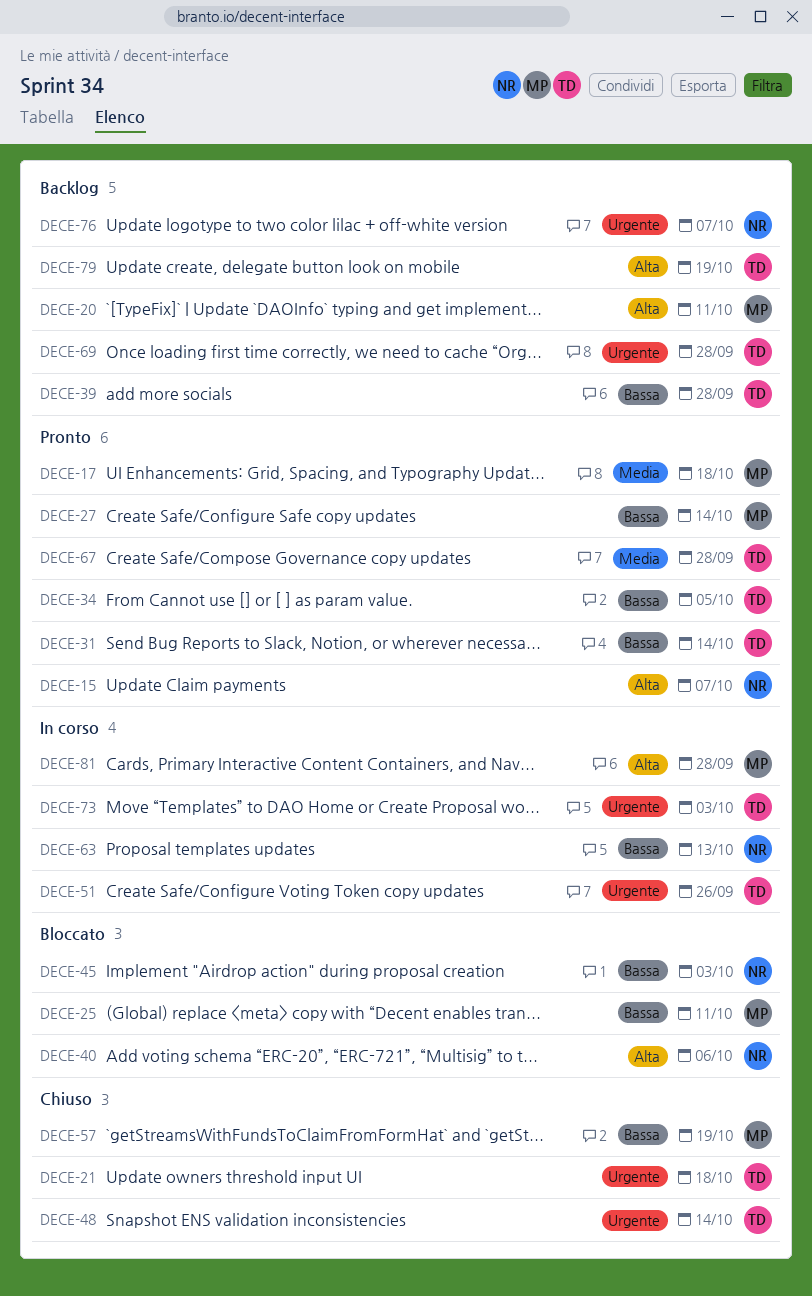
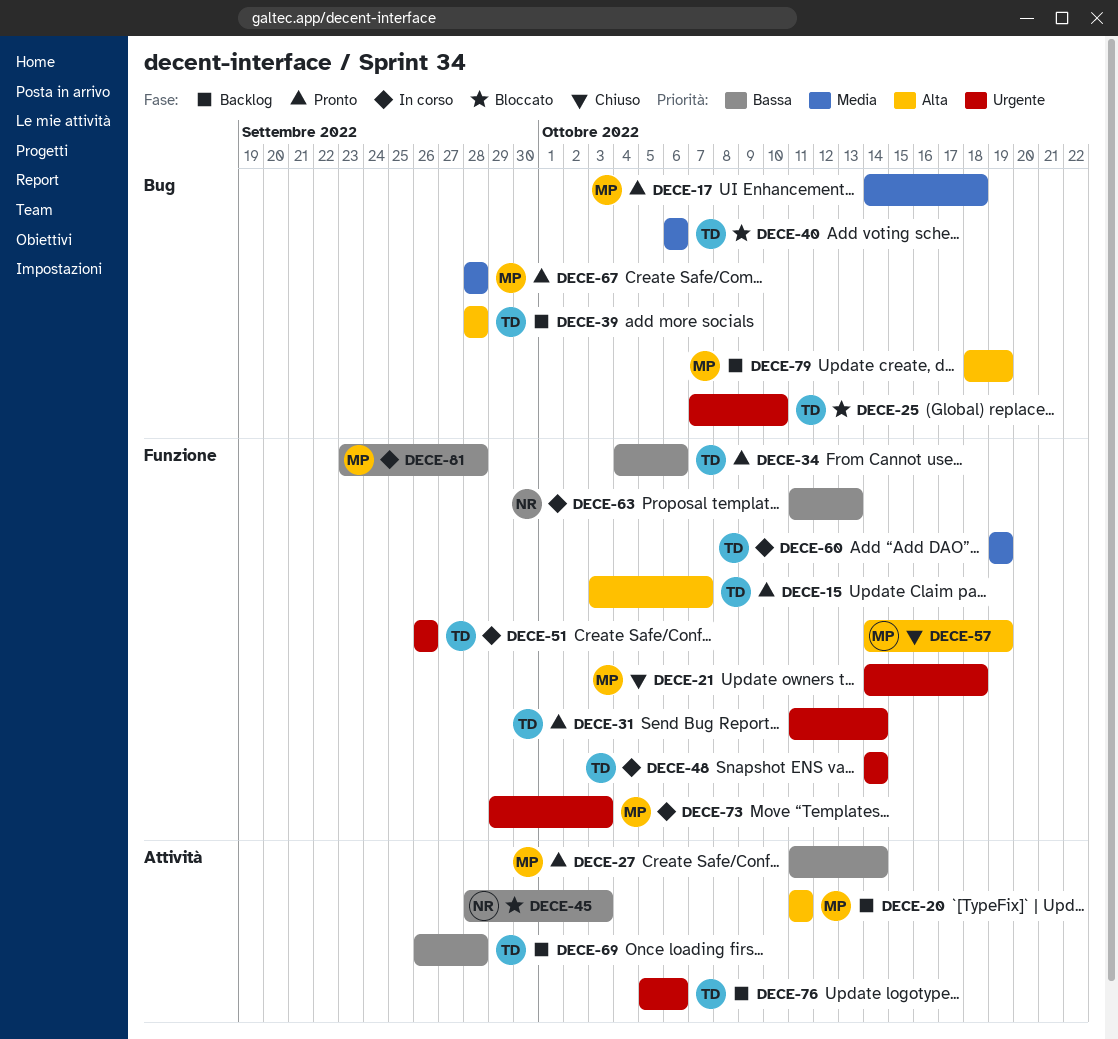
DECE-15, owner: NR -> TD
DECE-21, owner: TD -> MP
DECE-25, owner: MP -> TD
DECE-25, priority: Bassa -> Urgente
DECE-25, due: Oct 11 -> Oct 10
DECE-31, priority: Bassa -> Urgente
DECE-34, due: Oct 5 -> Oct 6
DECE-39, priority: Bassa -> Alta
DECE-40, owner: NR -> TD
DECE-40, priority: Alta -> Media
DECE-48, status: Chiuso -> In corso
DECE-57, priority: Bassa -> Alta
DECE-60: none -> present
DECE-67, owner: TD -> MP
DECE-69, priority: Urgente -> Bassa
DECE-73, owner: TD -> MP
DECE-76, owner: NR -> TD
DECE-76, due: Oct 7 -> Oct 6
DECE-79, owner: TD -> MP
DECE-81, priority: Alta -> Bassa

